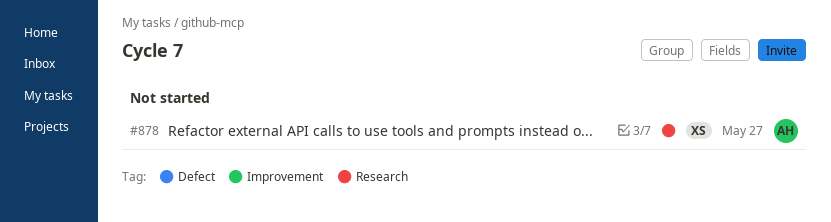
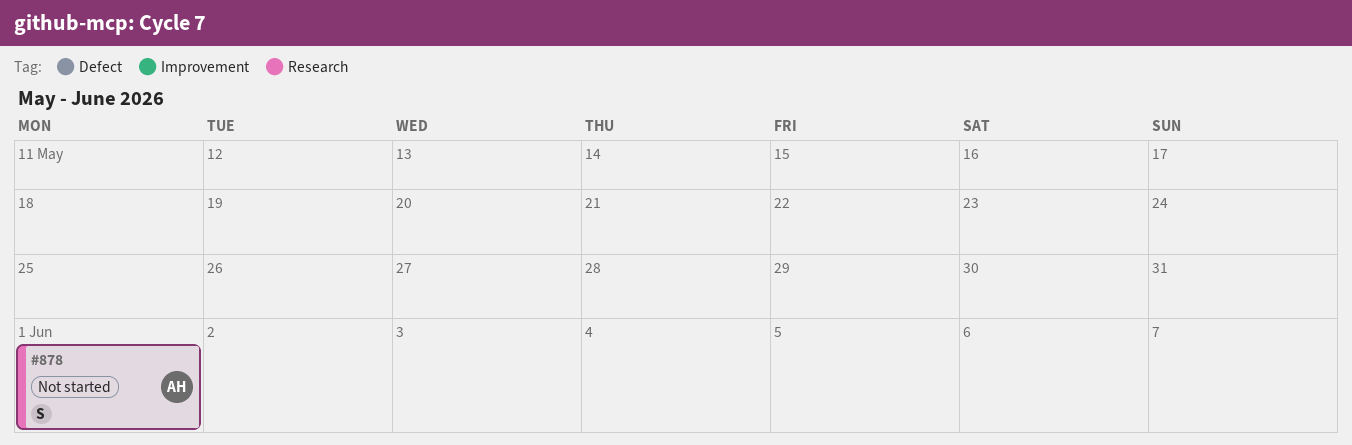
#878, estimate: XS -> S
#878, due: May 27 -> Jun 1

